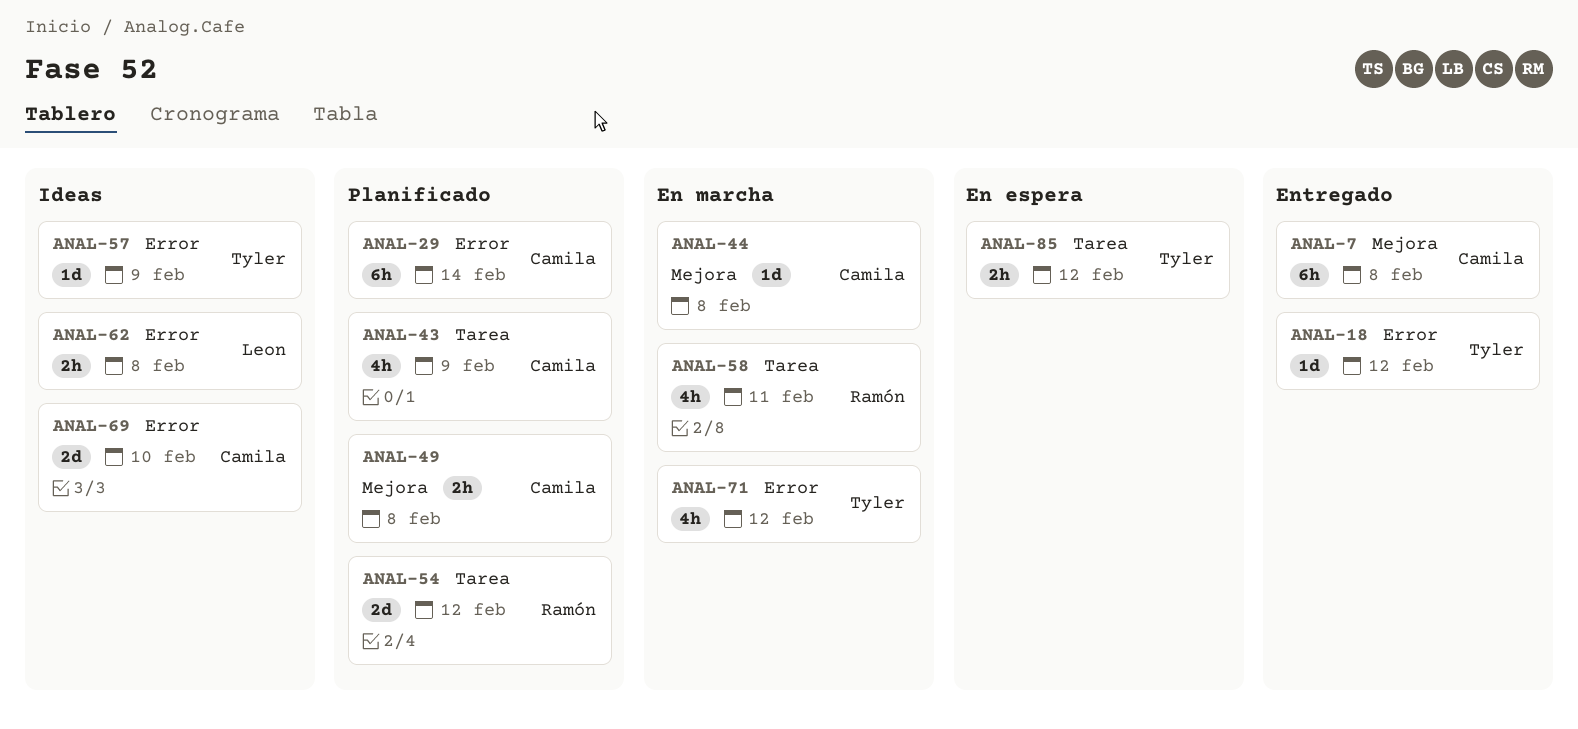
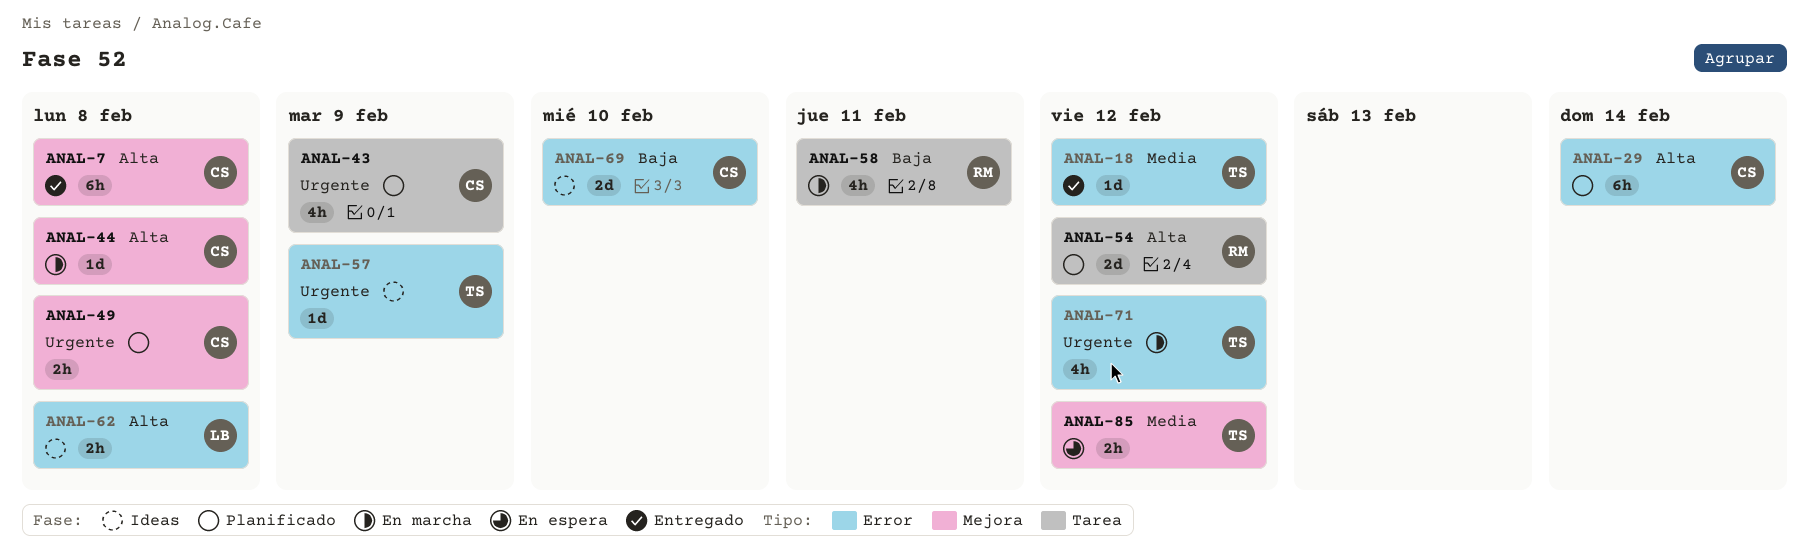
ANAL-85, label: Tarea -> Mejora

